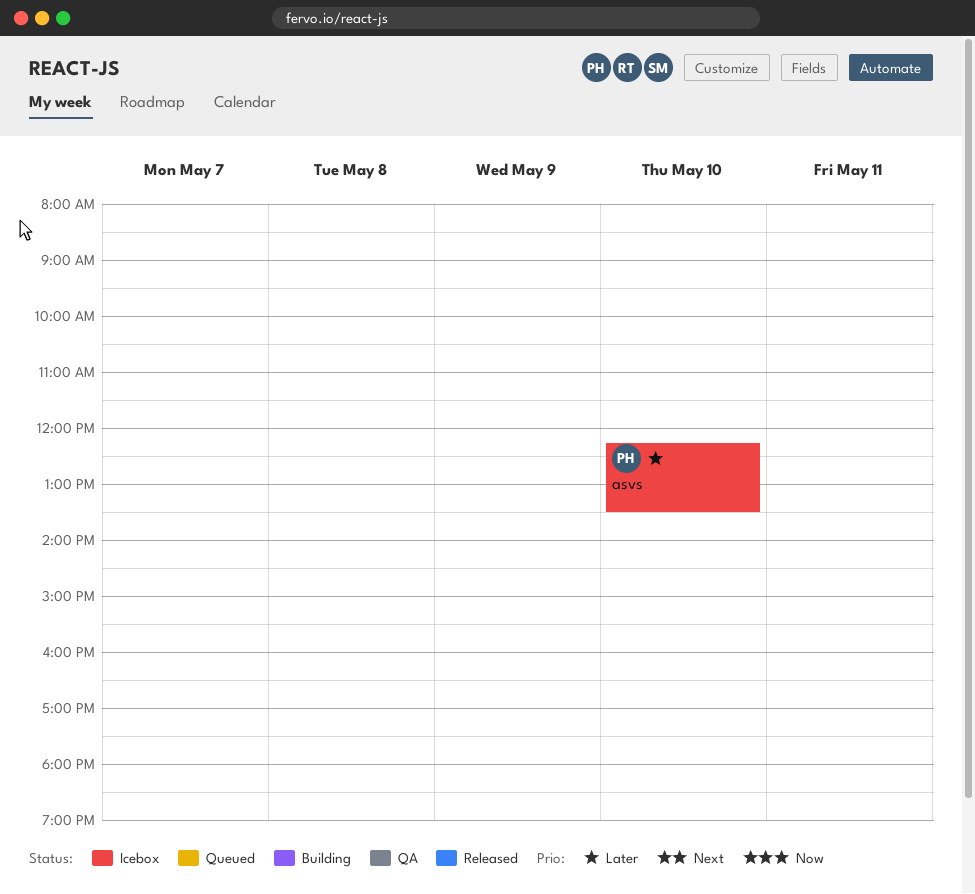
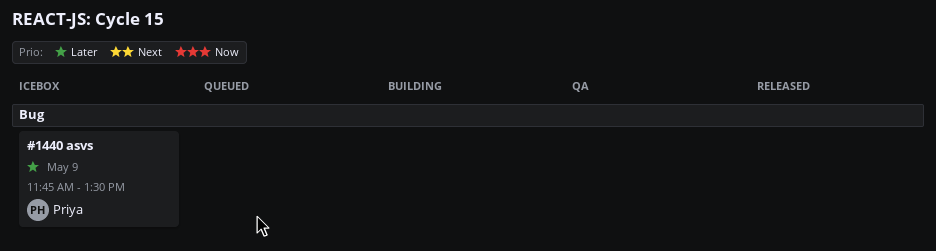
asvs, day: May 10 -> May 9
asvs, begins: 12:15 -> 11:45

